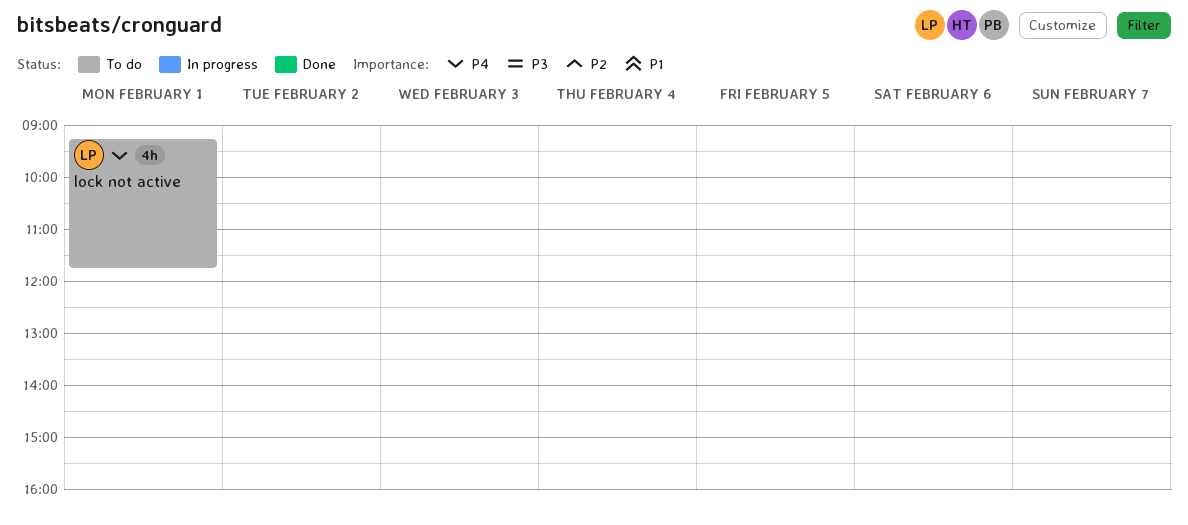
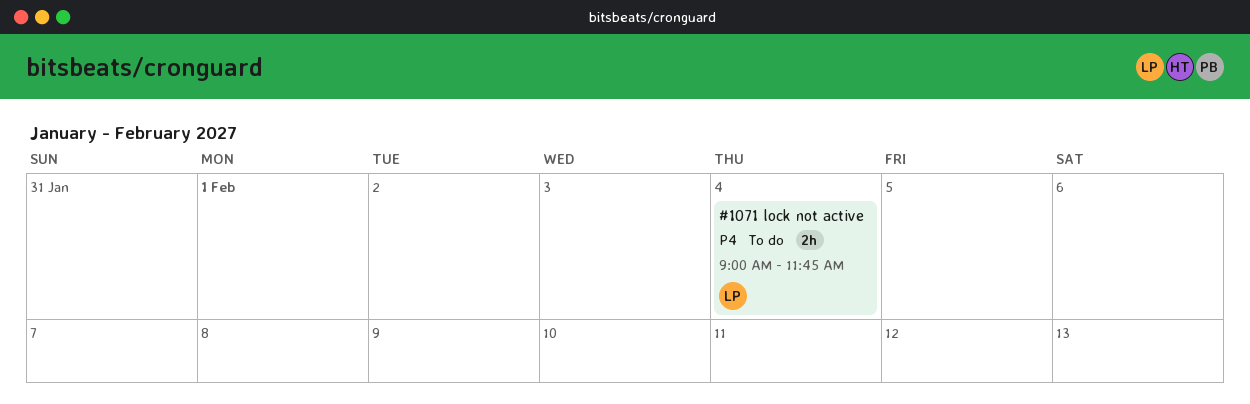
lock not active, estimate: 4h -> 2h
lock not active, day: Feb 1 -> Feb 4
lock not active, begins: 09:15 -> 09:00

